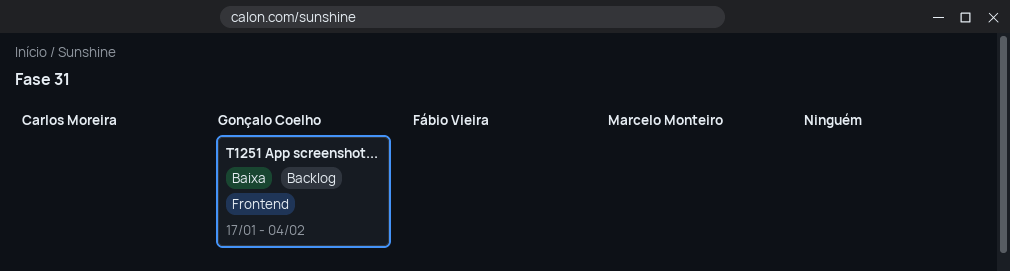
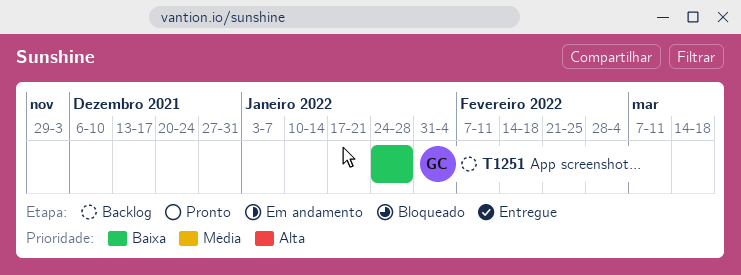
T1251, start: Jan 17 -> Jan 24
T1251, due: Feb 4 -> Jan 28

